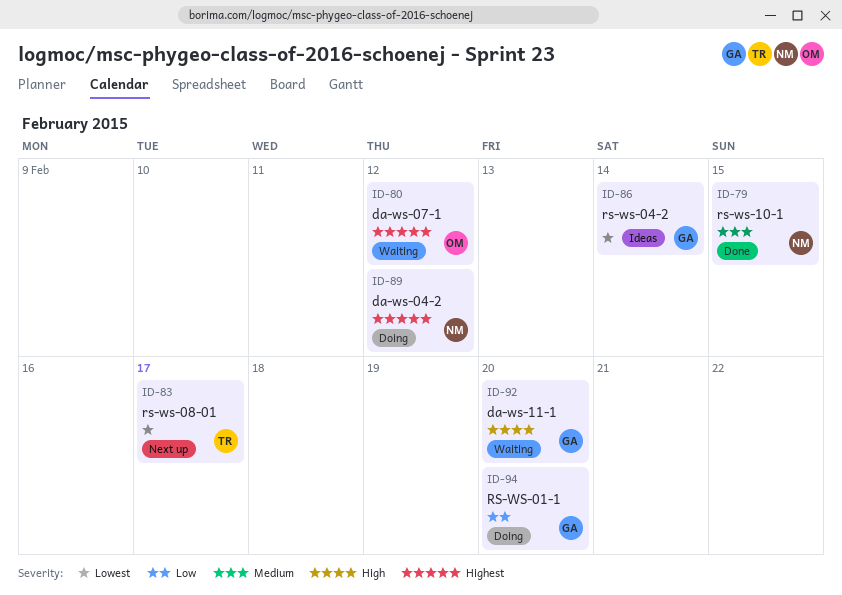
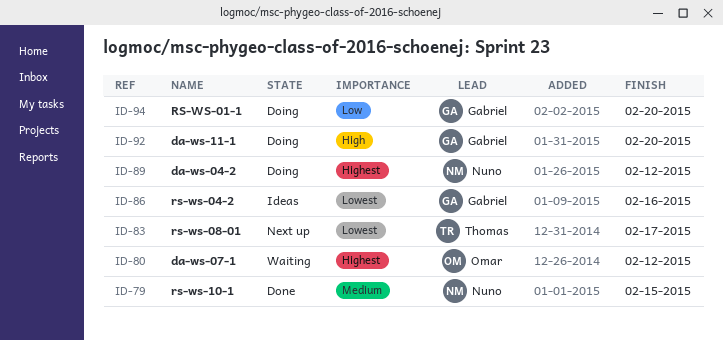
ID-86, due: Feb 14 -> Feb 16
ID-92, status: Waiting -> Doing

